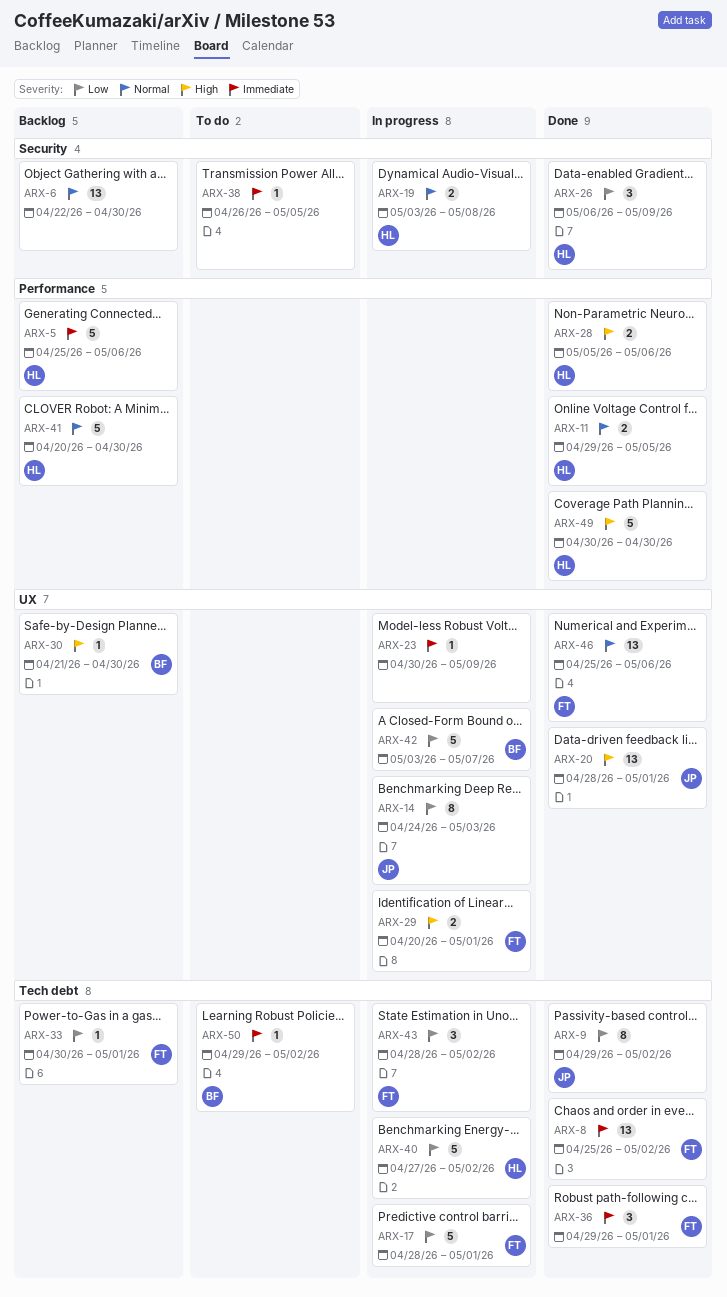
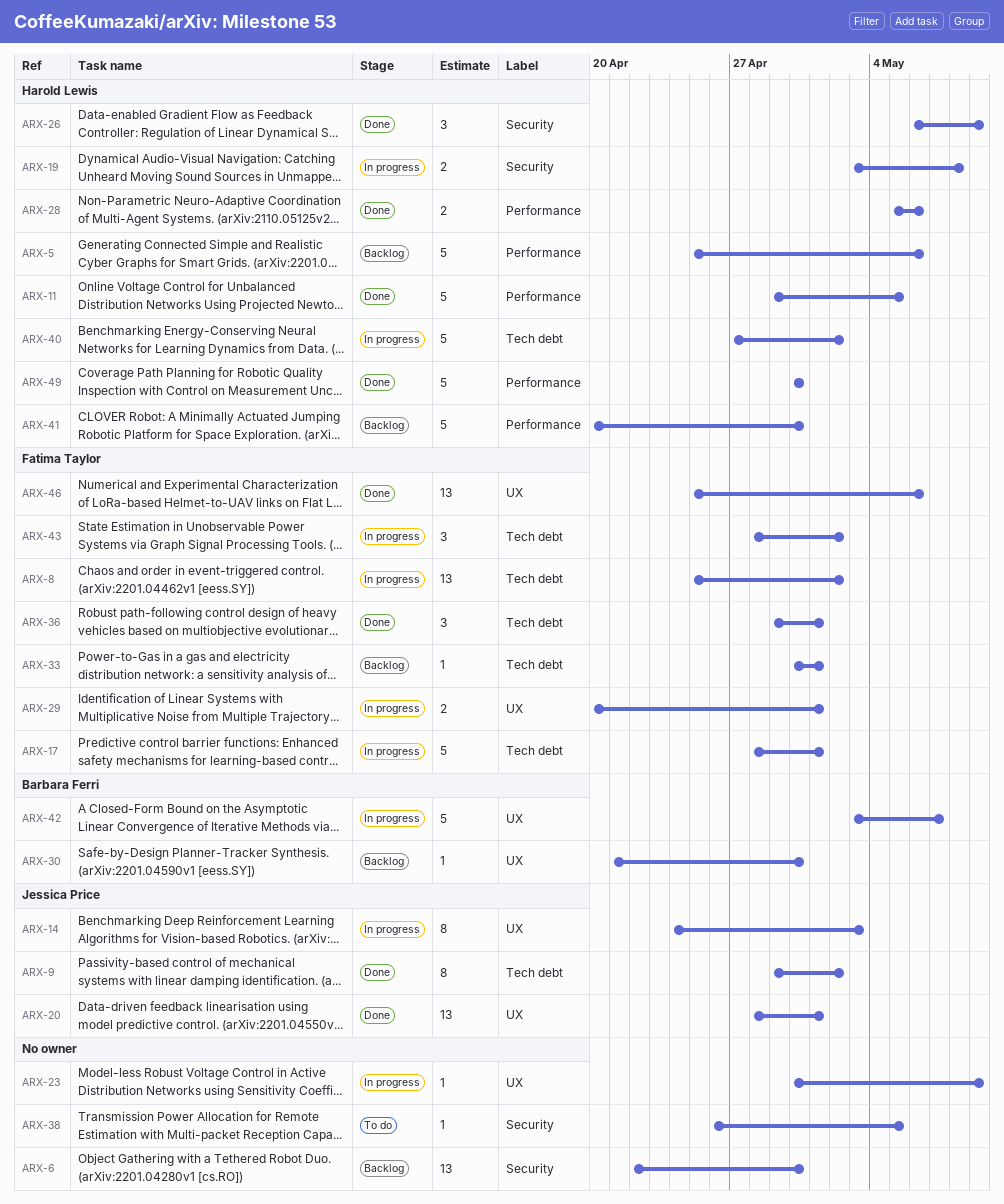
ARX-8, status: Done -> In progress
ARX-11, estimate: 2 -> 5
ARX-50: present -> none

